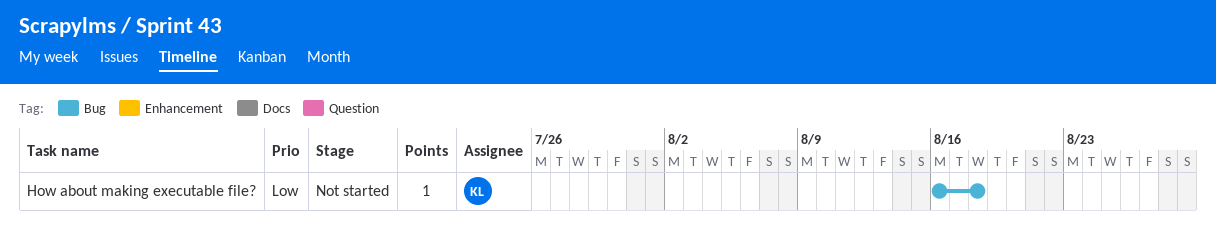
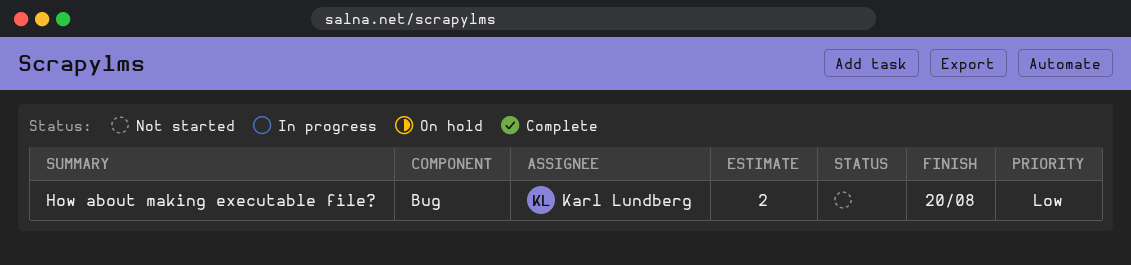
How about making executable file?, estimate: 1 -> 2
How about making executable file?, due: Aug 18 -> Aug 20

